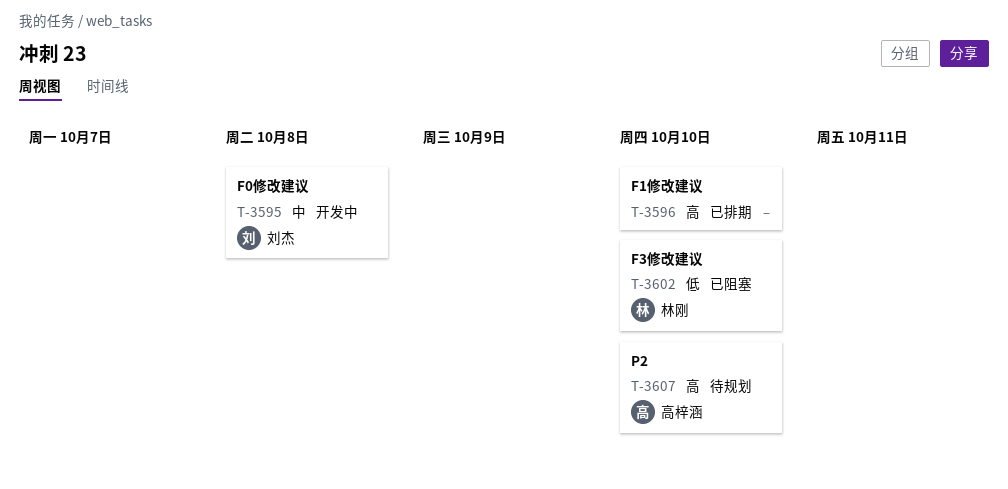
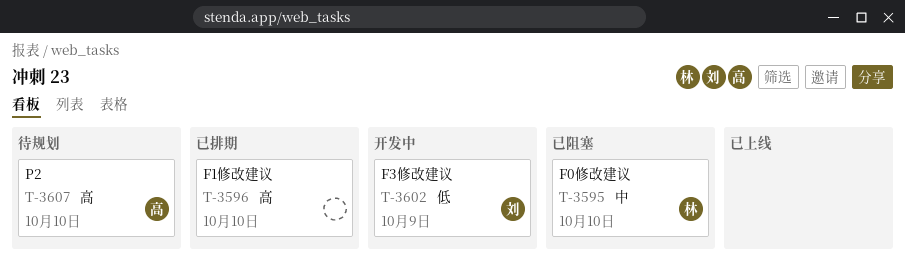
T-3595, status: 开发中 -> 已阻塞
T-3595, owner: 刘杰 -> 林刚
T-3595, due: Oct 8 -> Oct 10
T-3602, status: 已阻塞 -> 开发中
T-3602, owner: 林刚 -> 刘杰
T-3602, due: Oct 10 -> Oct 9

